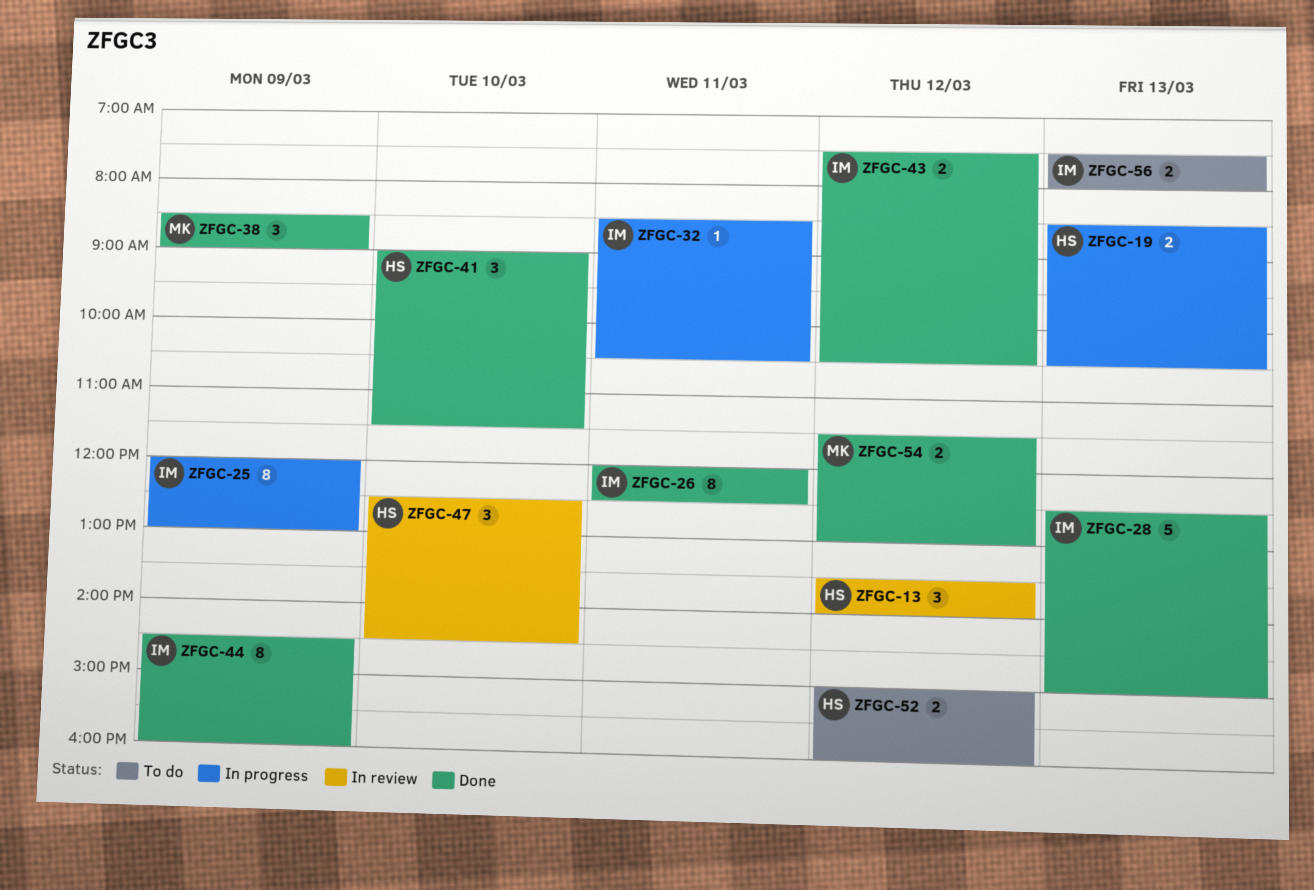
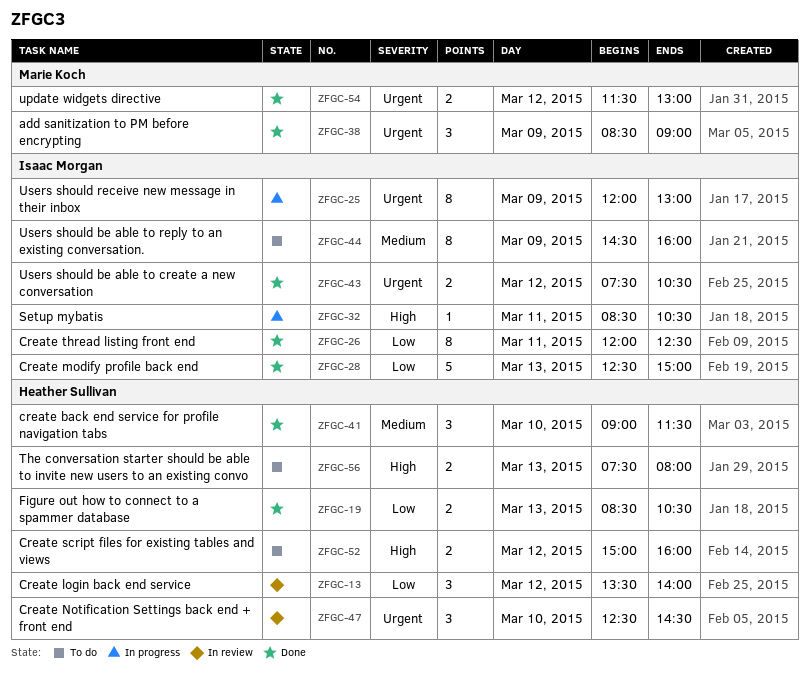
ZFGC-19, status: In progress -> Done
ZFGC-44, status: Done -> To do
ZFGC-56, owner: Isaac Morgan -> Heather Sullivan

